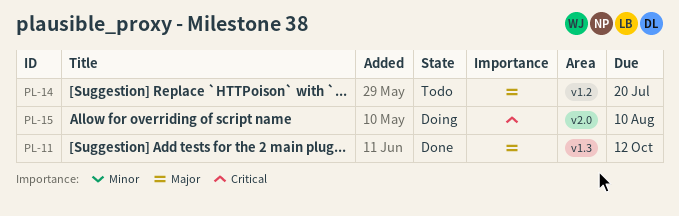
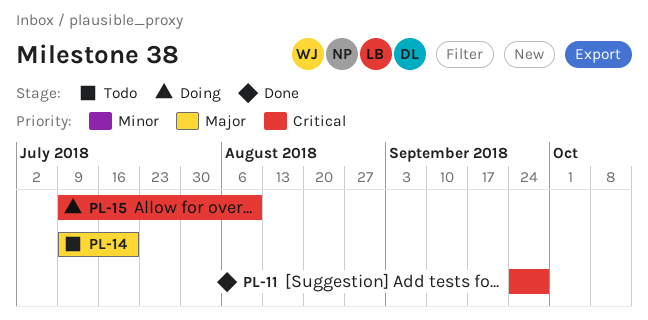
PL-11, priority: Major -> Critical
PL-11, due: Oct 12 -> Sep 28

